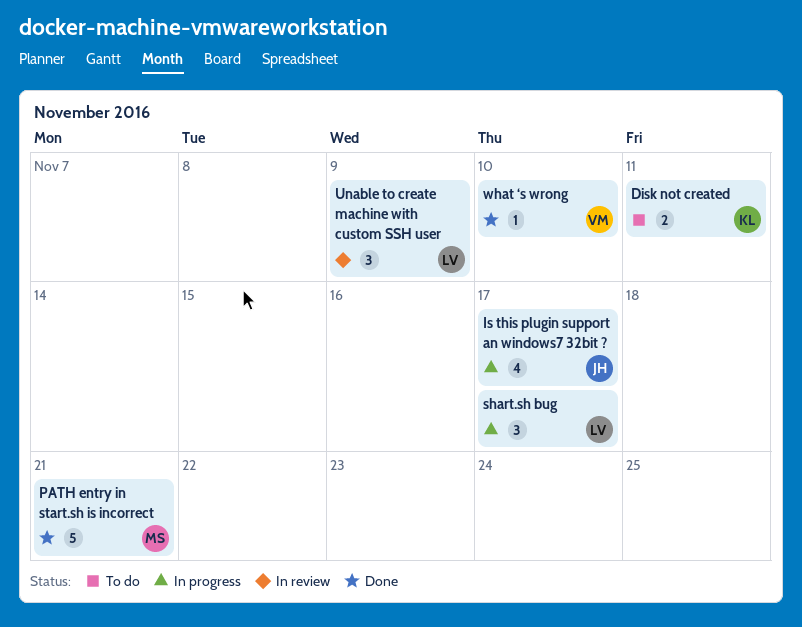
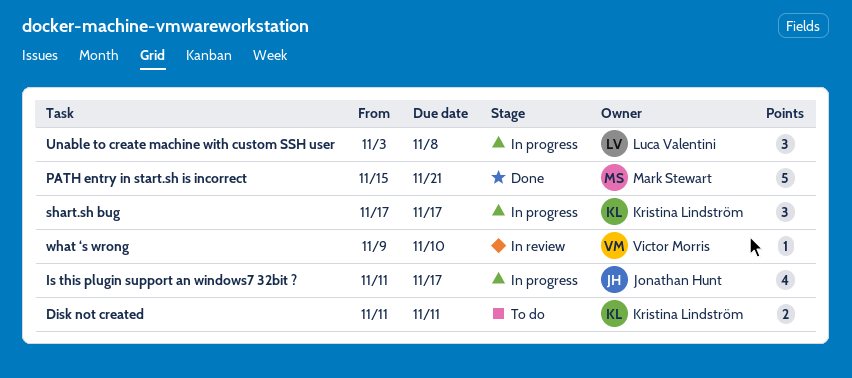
shart.sh bug, owner: Luca Valentini -> Kristina Lindström
Unable to create machine with custom SSH user, status: In review -> In progress
Unable to create machine with custom SSH user, due: Nov 9 -> Nov 8
what ‘s wrong, status: Done -> In review

